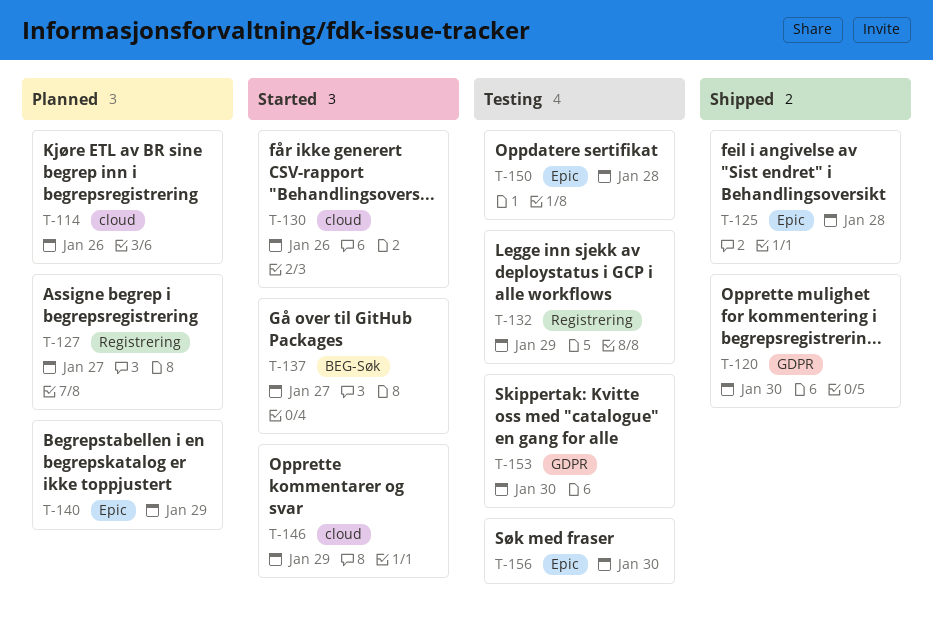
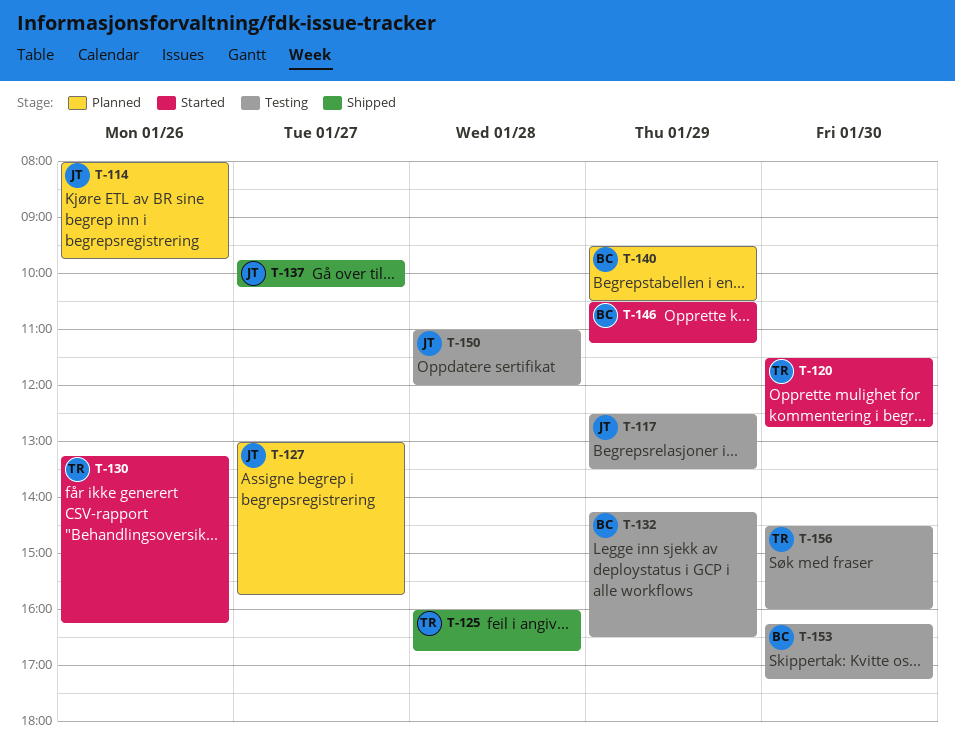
T-117: none -> present
T-120, status: Shipped -> Started
T-137, status: Started -> Shipped

